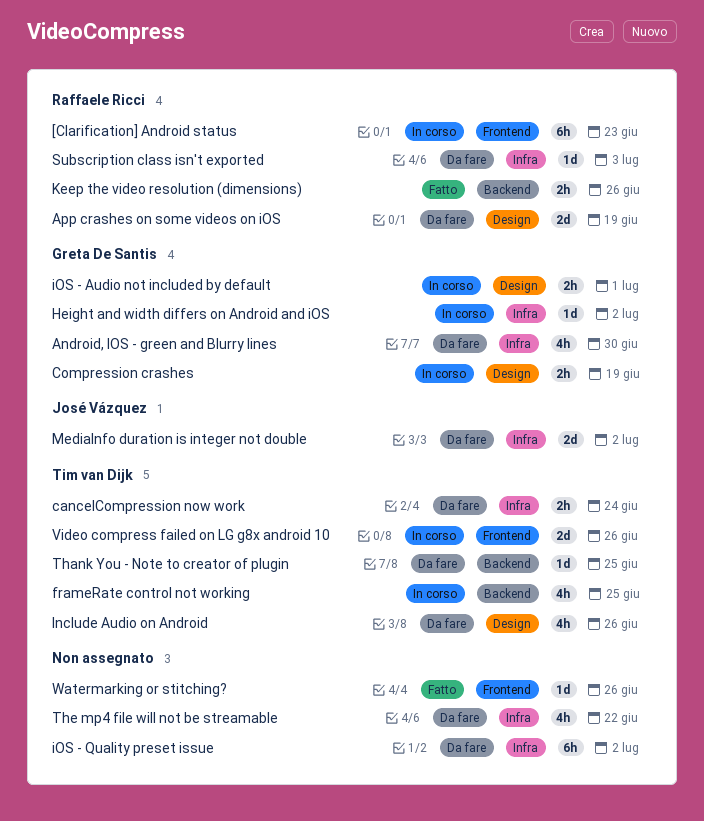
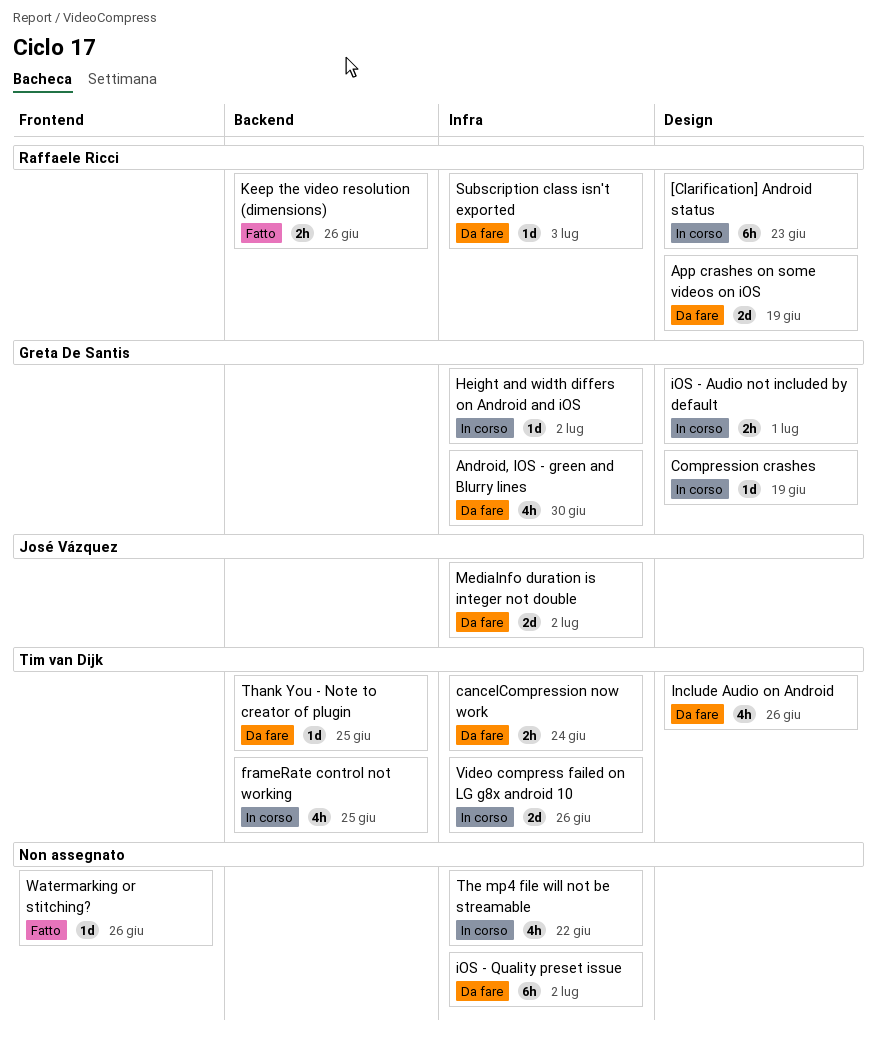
[Clarification] Android status, label: Frontend -> Design
Compression crashes, estimate: 2h -> 1d
The mp4 file will not be streamable, status: Da fare -> In corso
Video compress failed on LG g8x android 10, label: Frontend -> Infra

